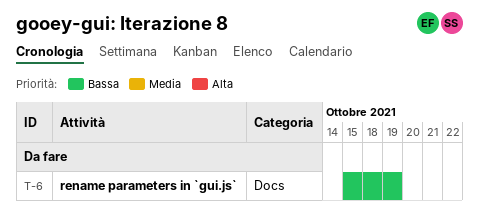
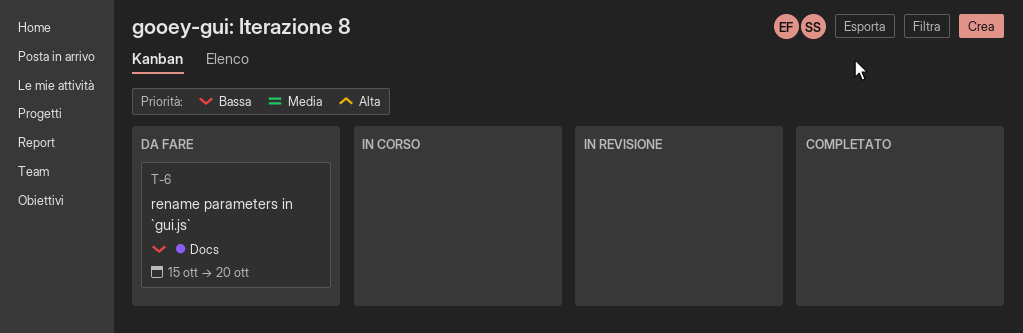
T-6, due: Oct 19 -> Oct 20

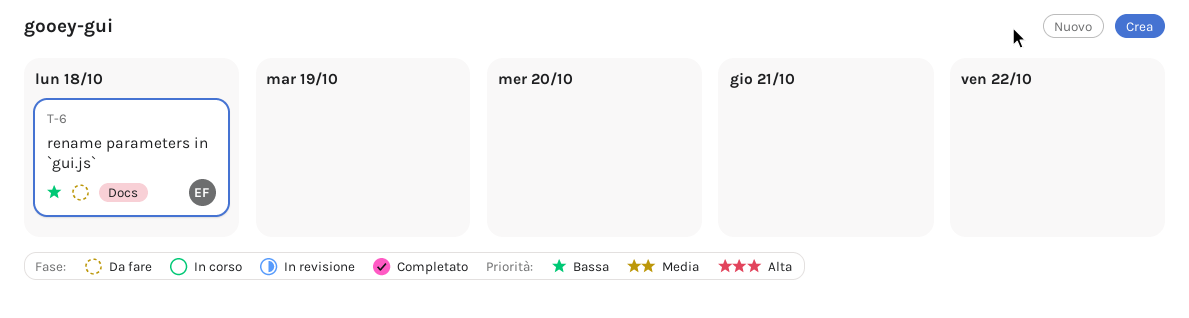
T-6, due: Oct 20 -> Oct 18

